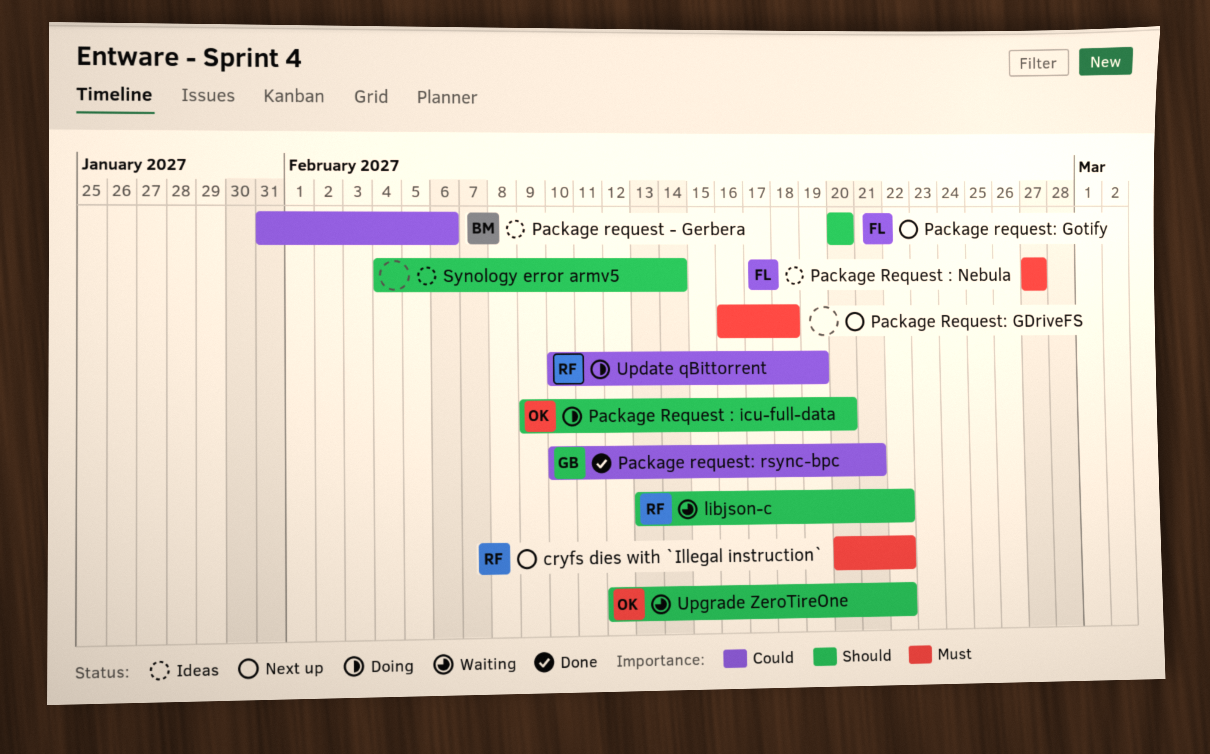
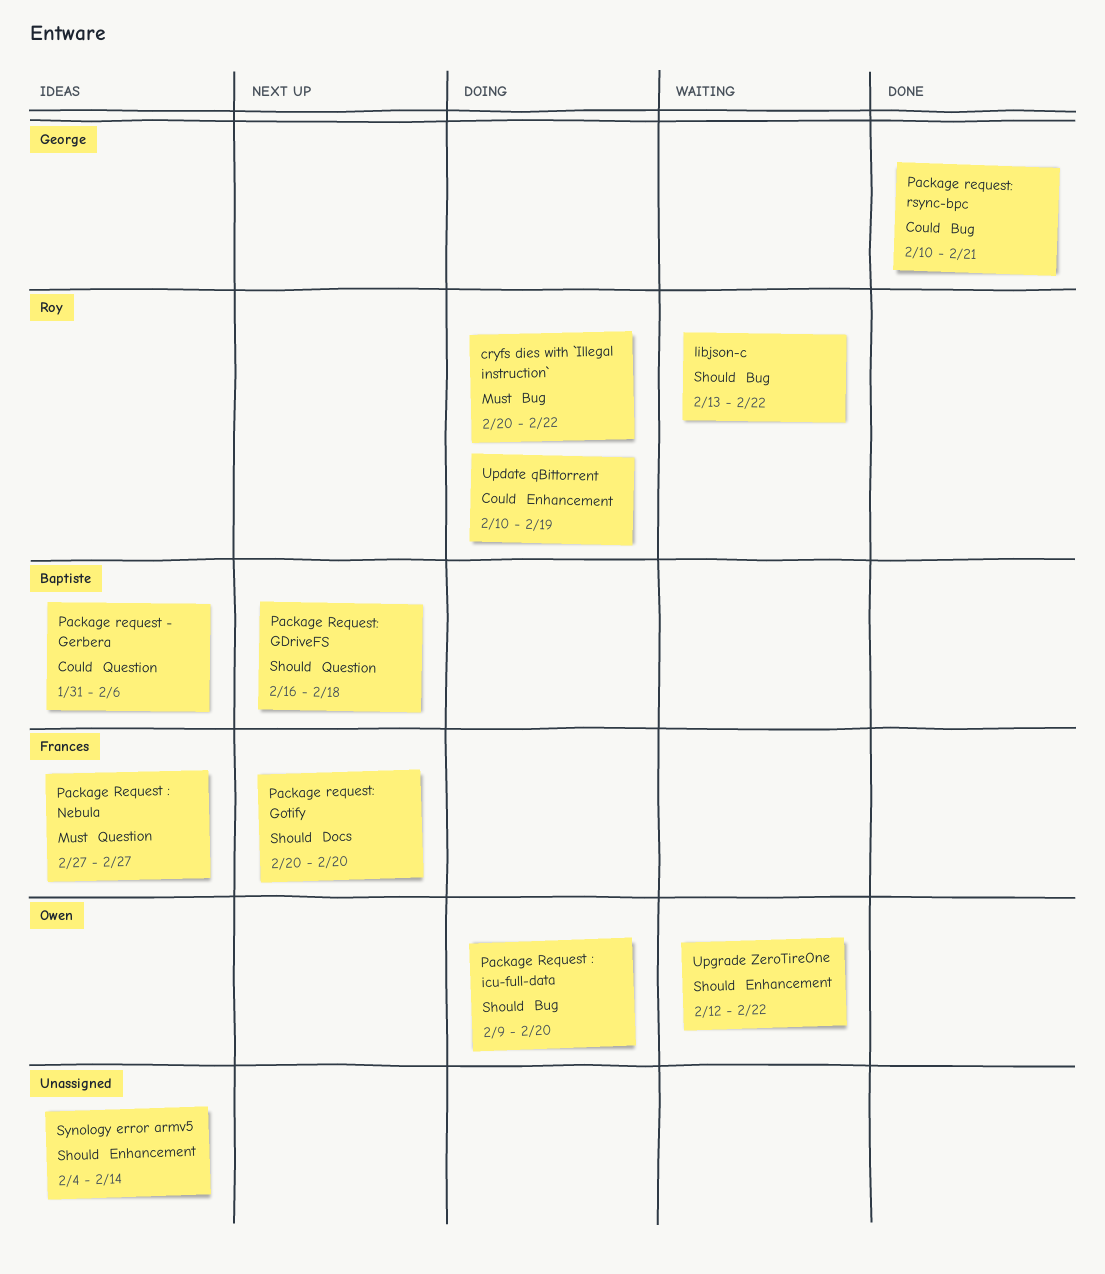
cryfs dies with `Illegal instruction`, status: Next up -> Doing
Package Request: GDriveFS, owner: none -> Baptiste
Package Request: GDriveFS, priority: Must -> Should

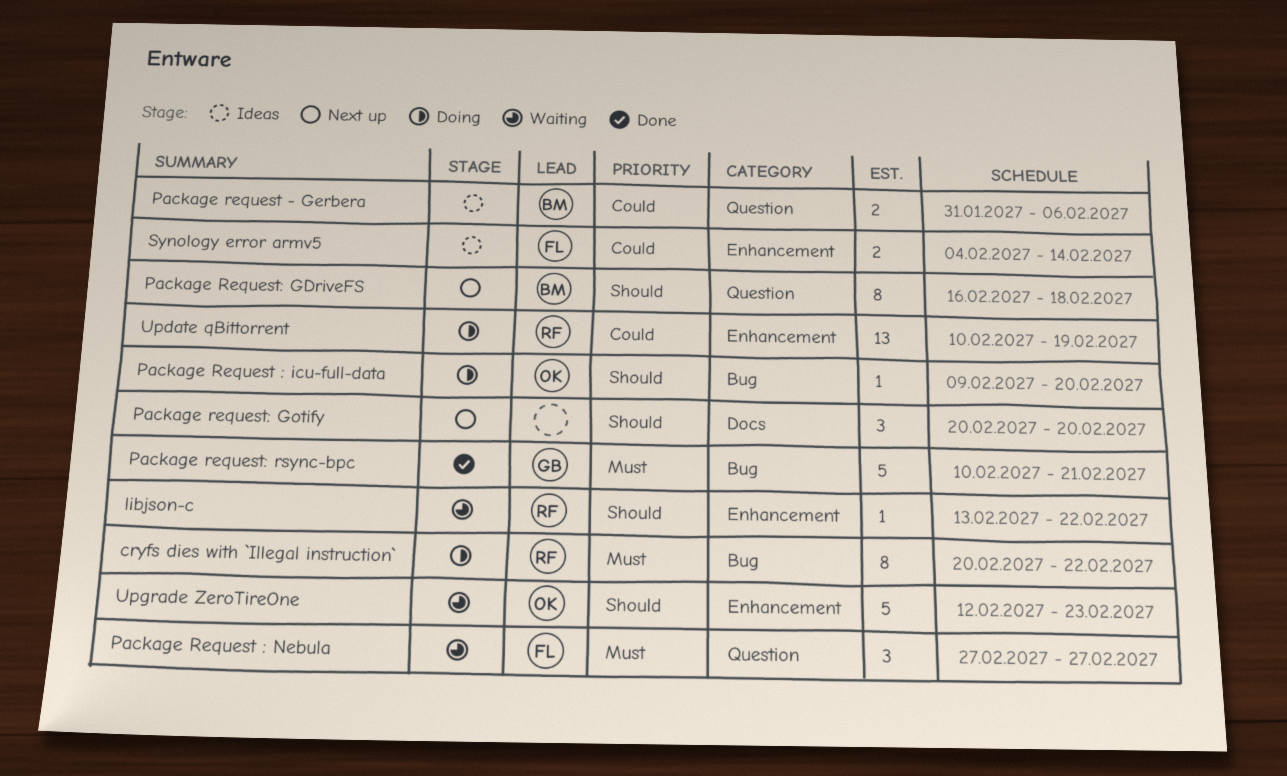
libjson-c, label: Bug -> Enhancement
Package Request : Nebula, status: Ideas -> Waiting
Package request: Gotify, owner: Frances -> none
Package request: rsync-bpc, priority: Could -> Must
Synology error armv5, owner: none -> Frances
Synology error armv5, priority: Should -> Could
Upgrade ZeroTireOne, due: Feb 22 -> Feb 23

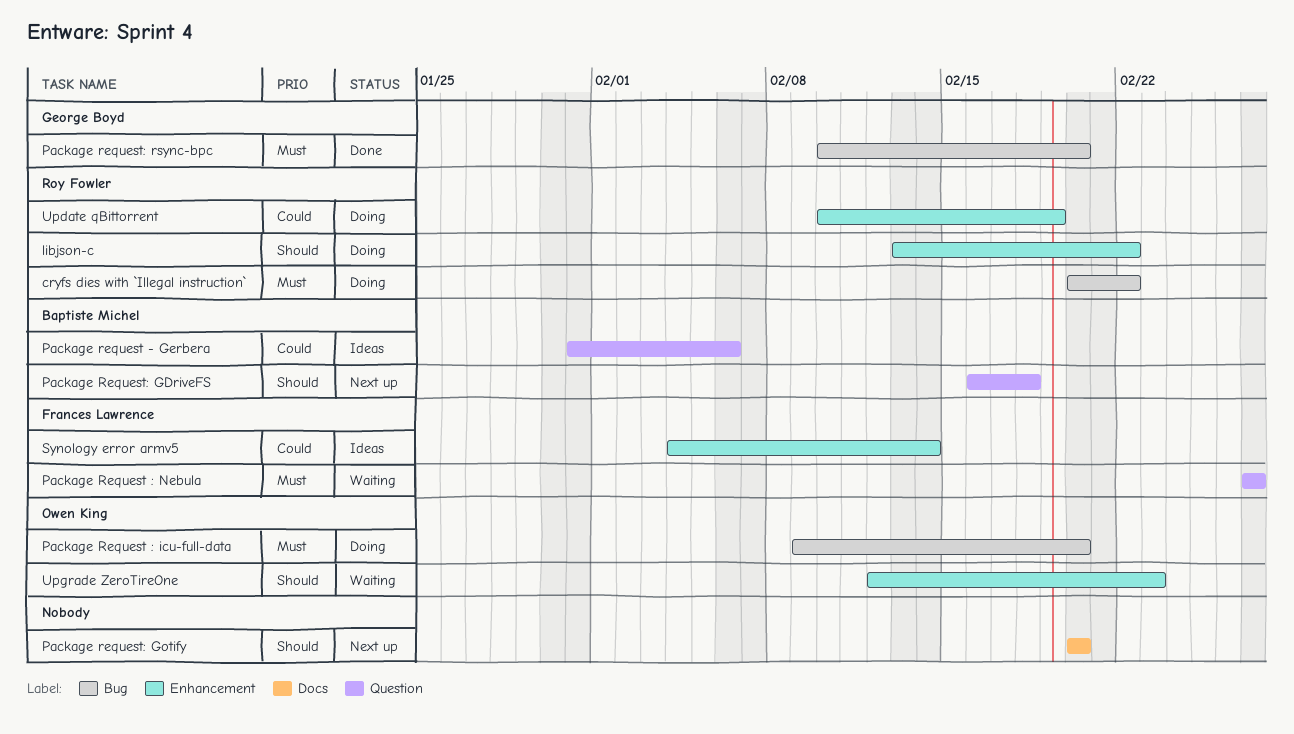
libjson-c, status: Waiting -> Doing
Package Request : icu-full-data, priority: Should -> Must
Package request: rsync-bpc, due: Feb 21 -> Feb 20

